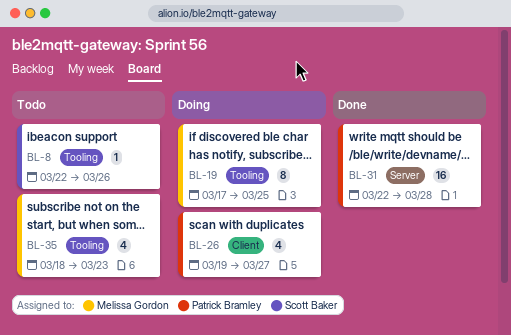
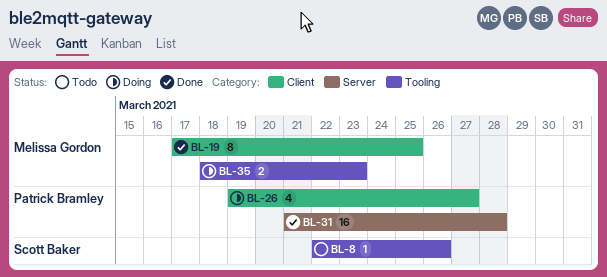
BL-19, status: Doing -> Done
BL-19, label: Tooling -> Client
BL-31, start: Mar 22 -> Mar 21
BL-35, status: Todo -> Doing
BL-35, estimate: 4 -> 2

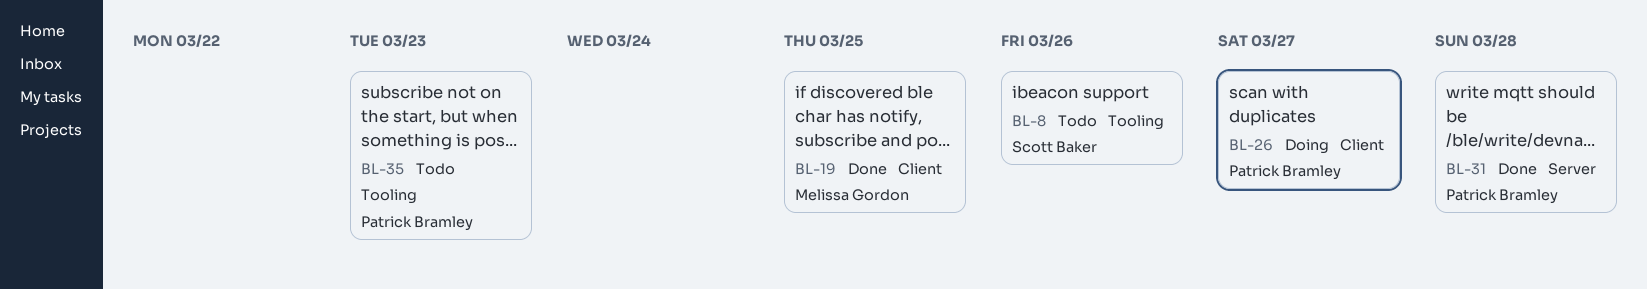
BL-35, status: Doing -> Todo
BL-35, owner: Melissa Gordon -> Patrick Bramley

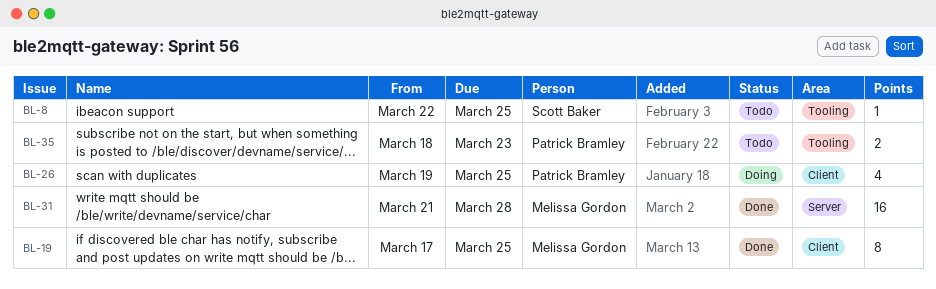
BL-8, due: Mar 26 -> Mar 25
BL-26, due: Mar 27 -> Mar 25
BL-31, owner: Patrick Bramley -> Melissa Gordon

